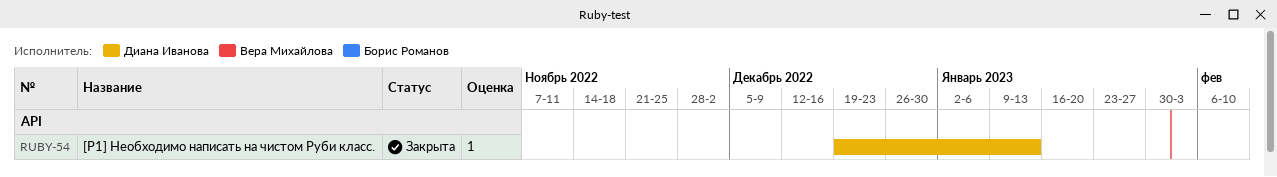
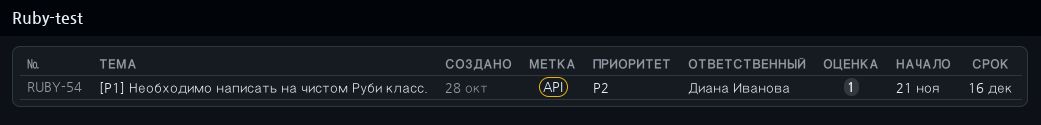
RUBY-54, start: Dec 19 -> Nov 21
RUBY-54, due: Jan 13 -> Dec 16

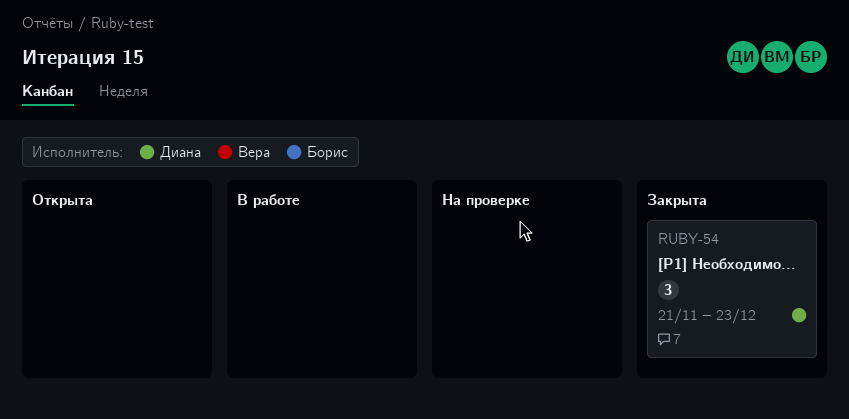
RUBY-54, estimate: 1 -> 3
RUBY-54, due: Dec 16 -> Dec 23

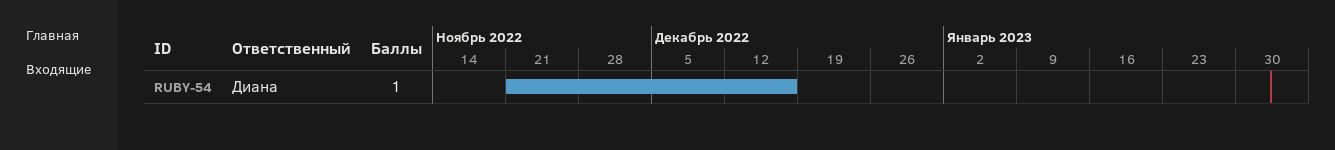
RUBY-54, estimate: 3 -> 1
RUBY-54, due: Dec 23 -> Dec 16

